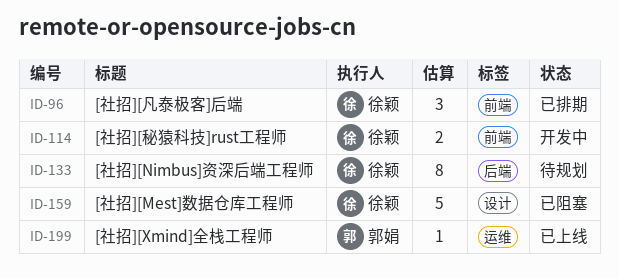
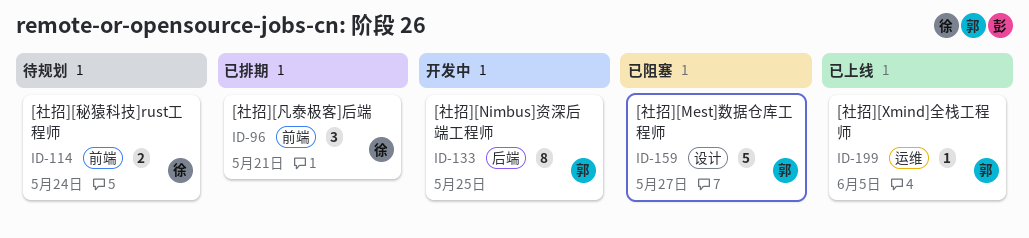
ID-114, status: 开发中 -> 待规划
ID-133, status: 待规划 -> 开发中
ID-133, owner: 徐颖 -> 郭娟
ID-159, owner: 徐颖 -> 郭娟

